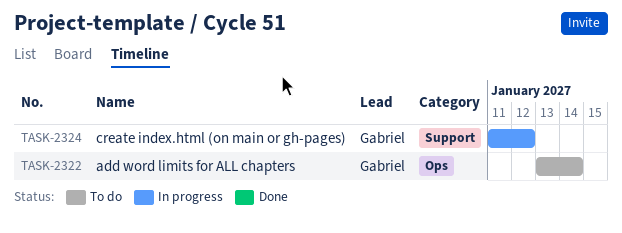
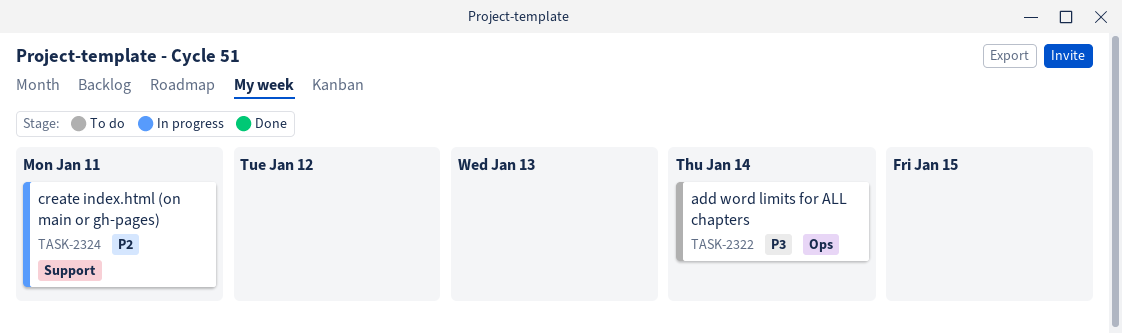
TASK-2324, due: Jan 12 -> Jan 11

